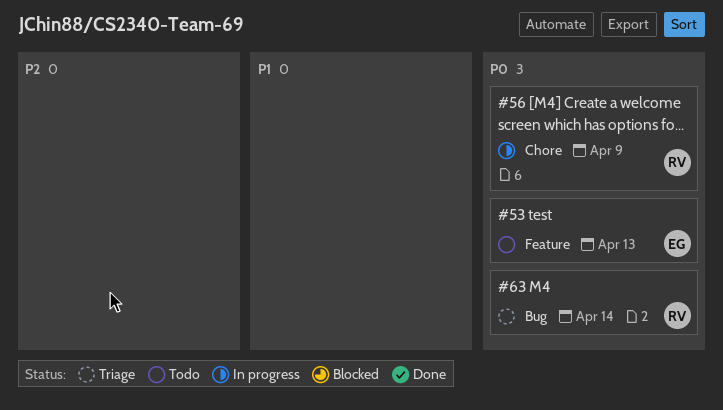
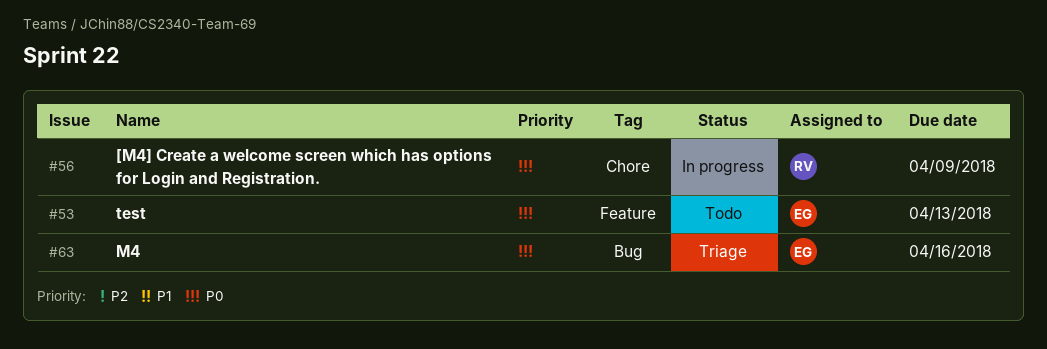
#63, owner: RV -> EG
#63, due: Apr 14 -> Apr 16

